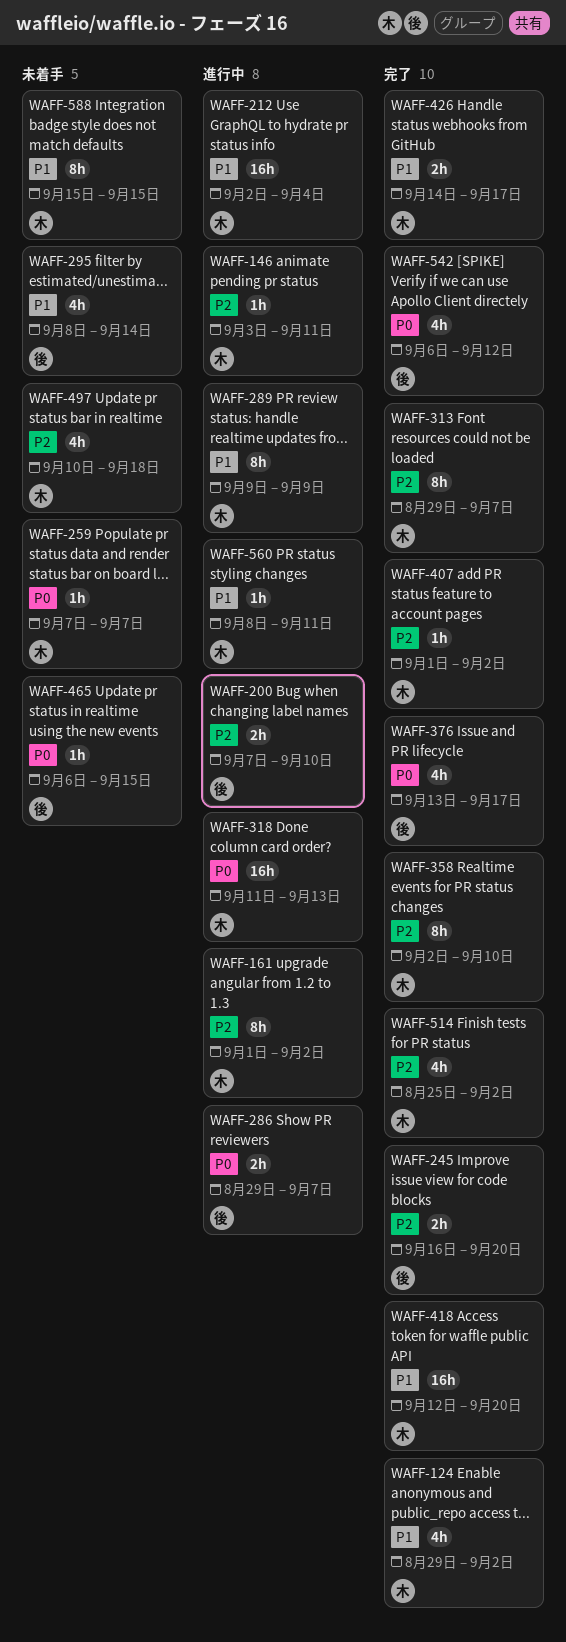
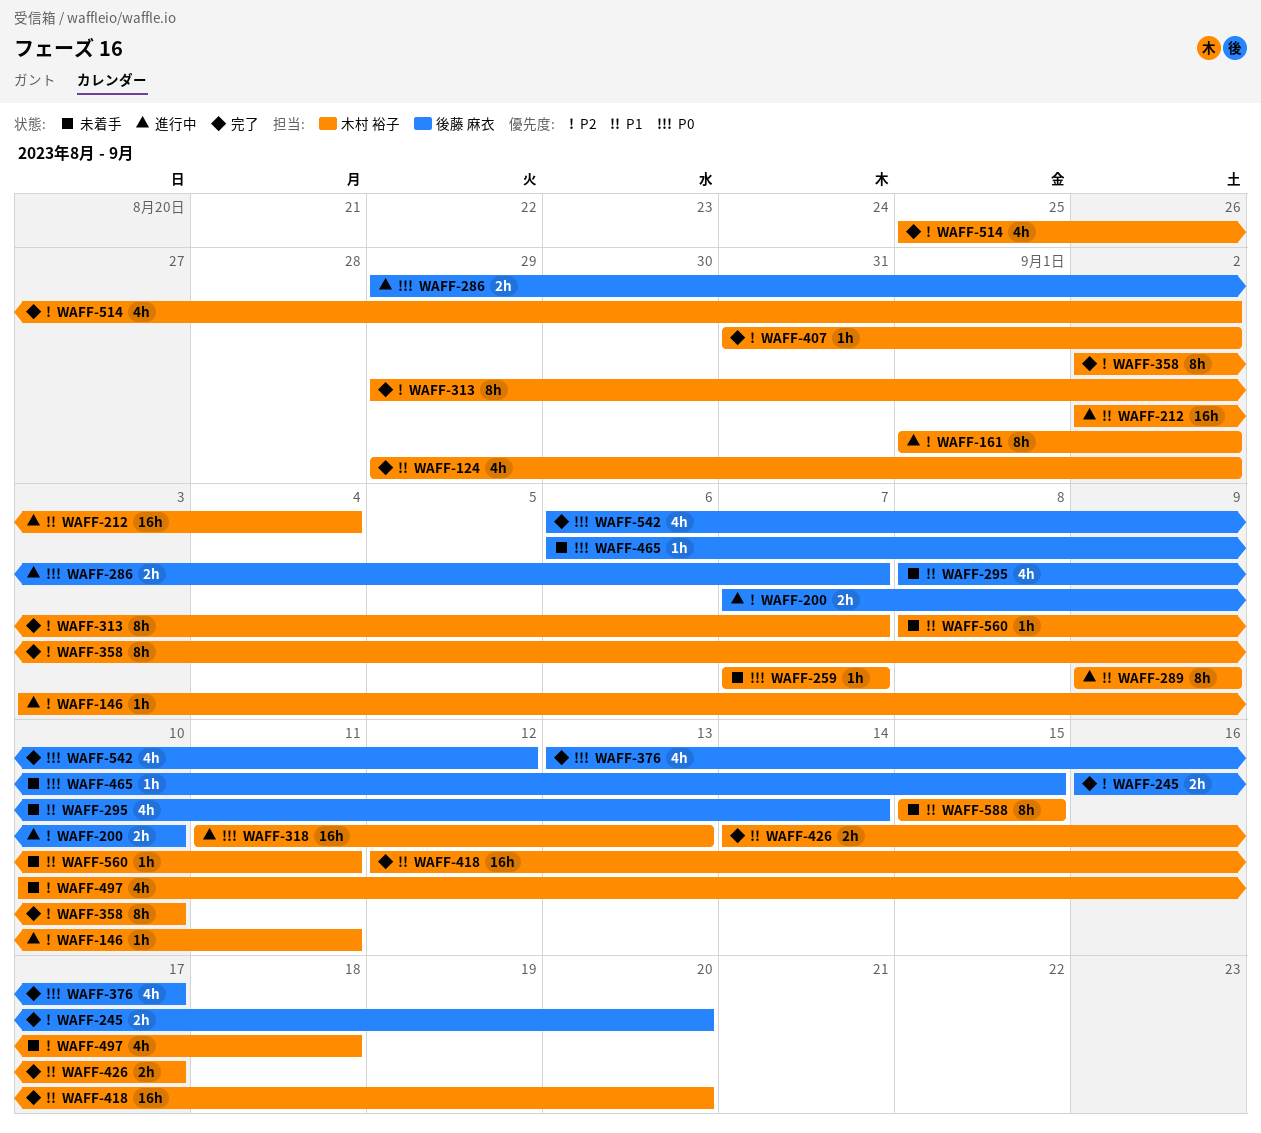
WAFF-407, start: Sep 1 -> Aug 31
WAFF-560, status: 進行中 -> 未着手

